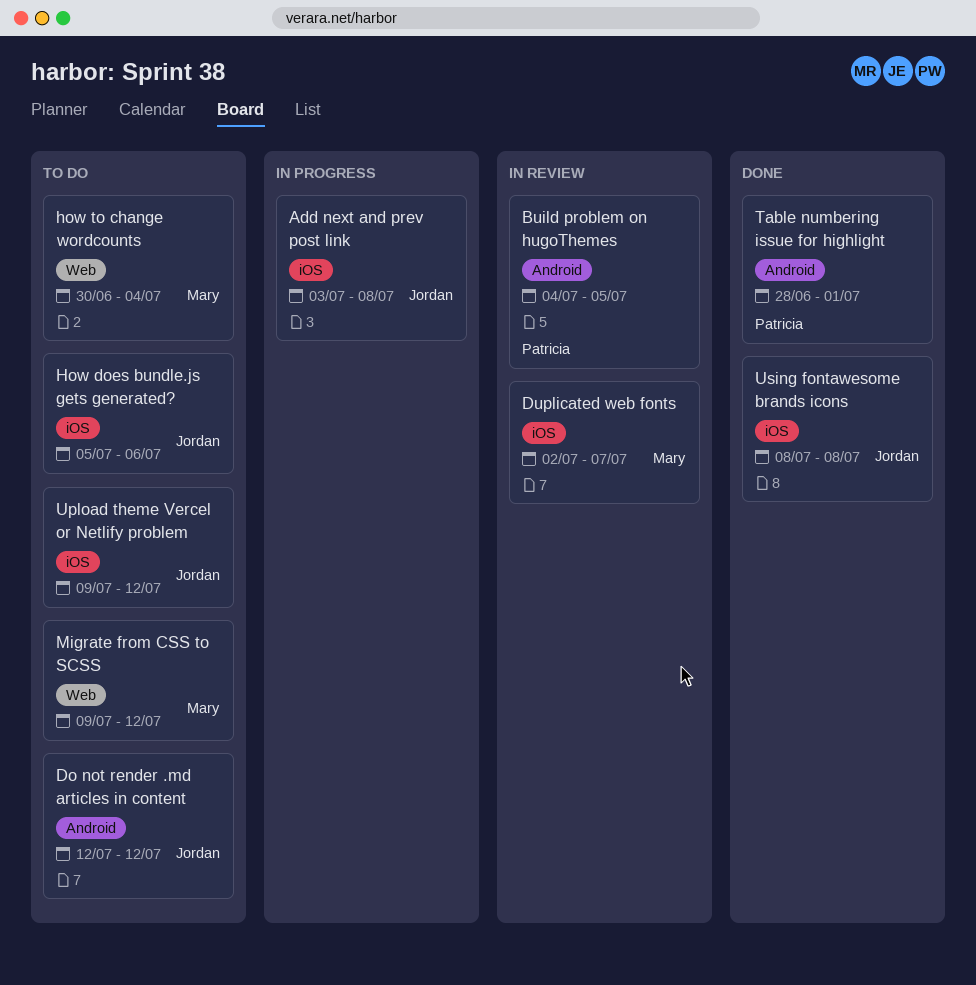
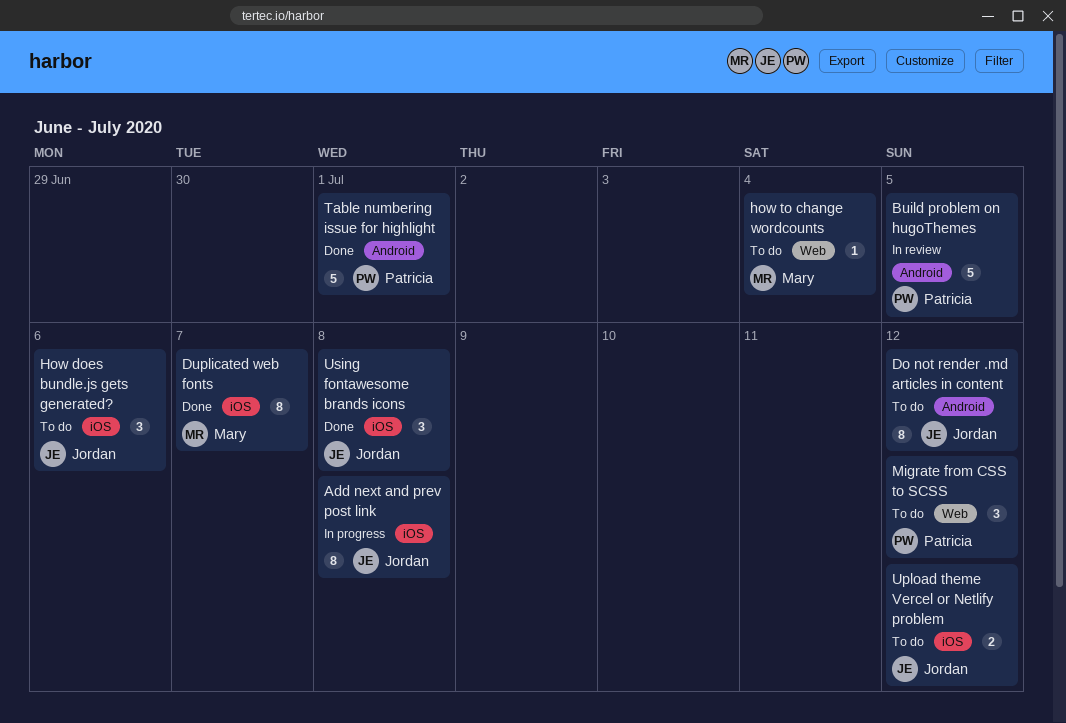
Duplicated web fonts, status: In review -> Done
Migrate from CSS to SCSS, owner: Mary -> Patricia

